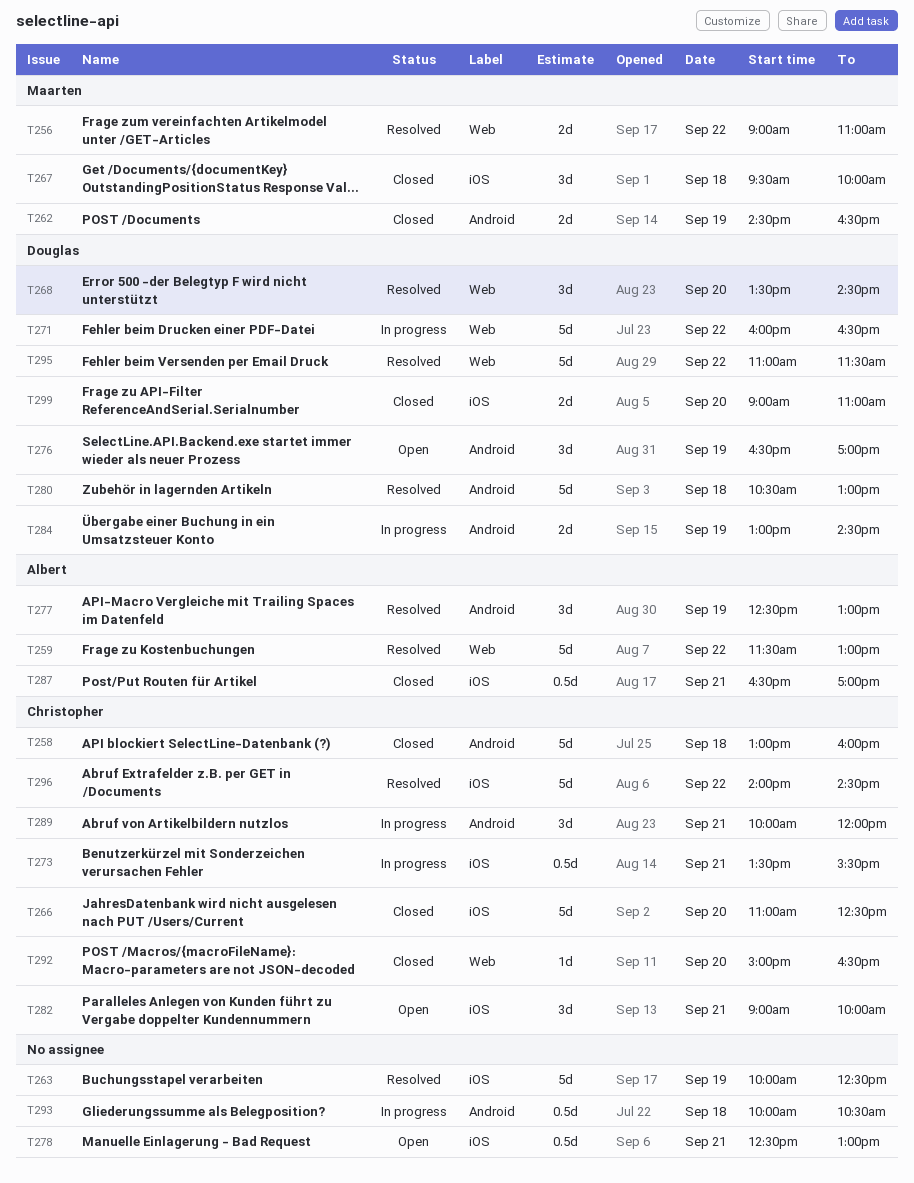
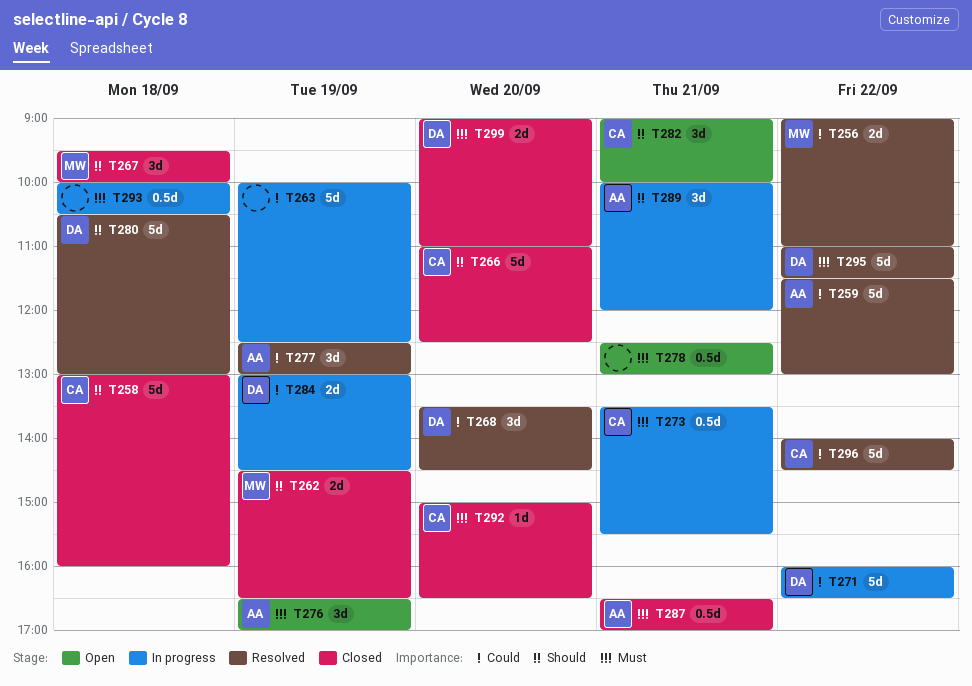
T263, status: Resolved -> In progress
T276, owner: Douglas -> Albert
T289, owner: Christopher -> Albert

